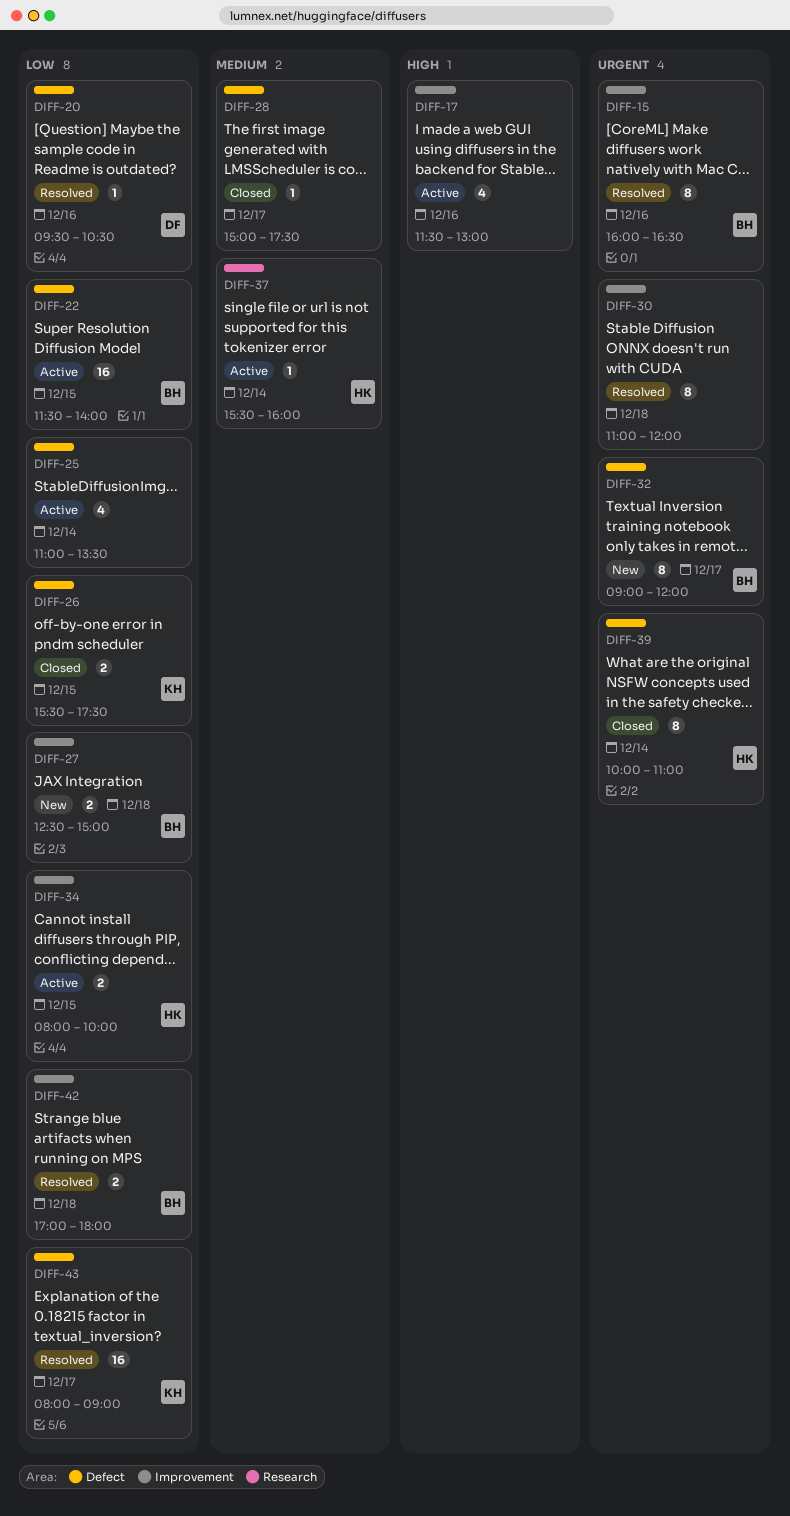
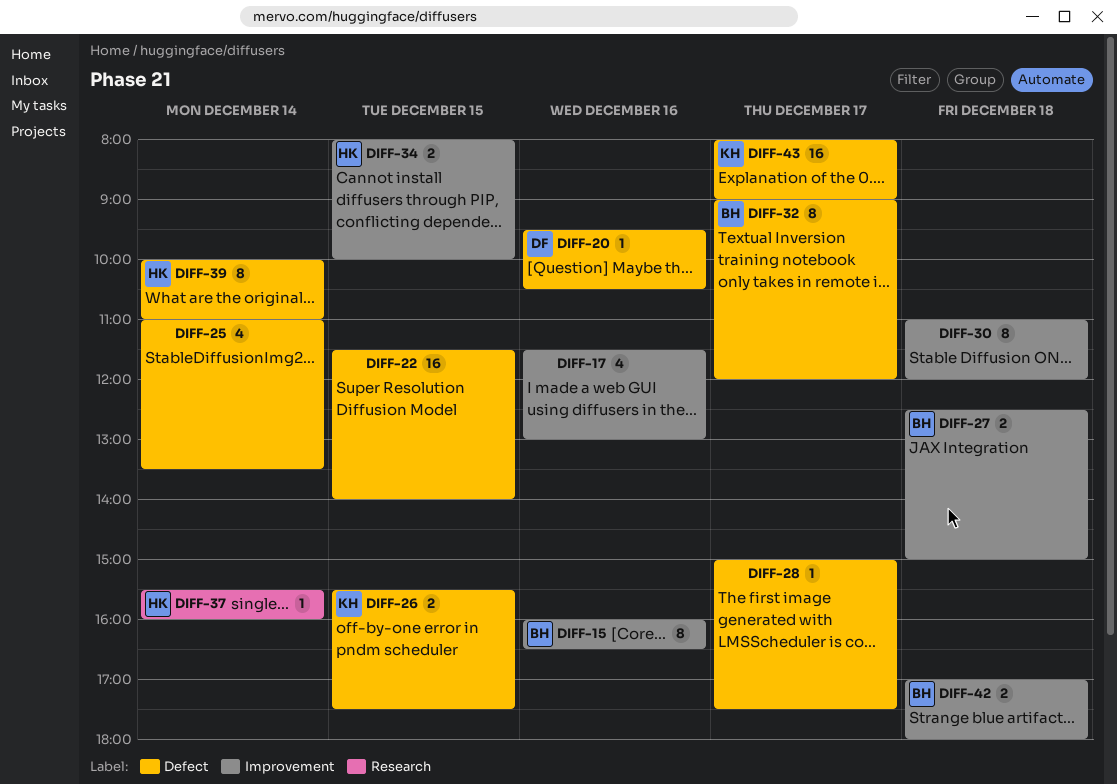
DIFF-22, owner: BH -> none

